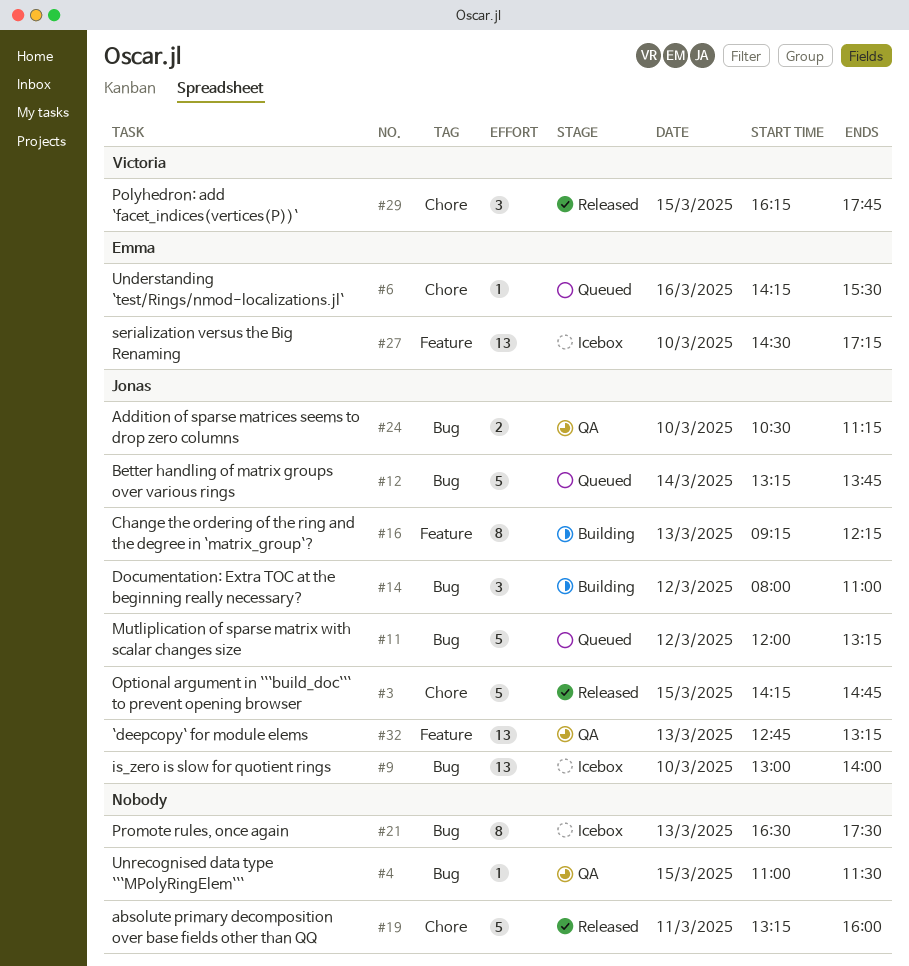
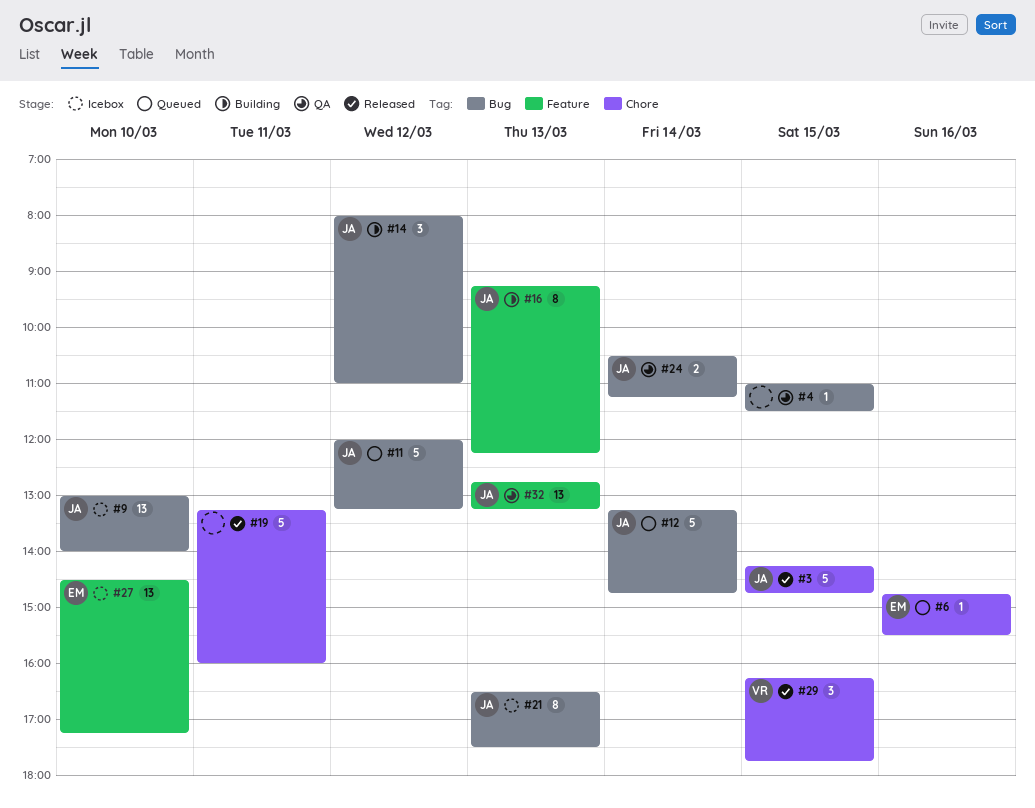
#6, begins: 14:15 -> 14:45
#12, ends: 13:45 -> 14:45
#21, owner: none -> Jonas
#24, day: Mar 10 -> Mar 14

